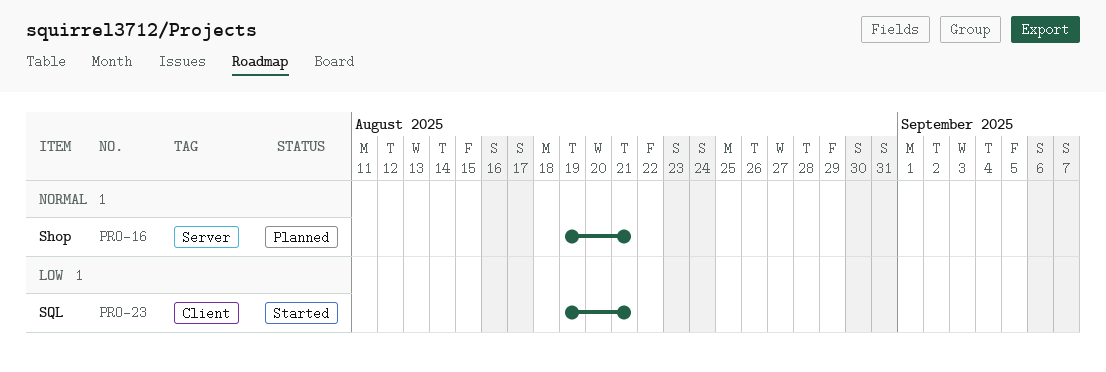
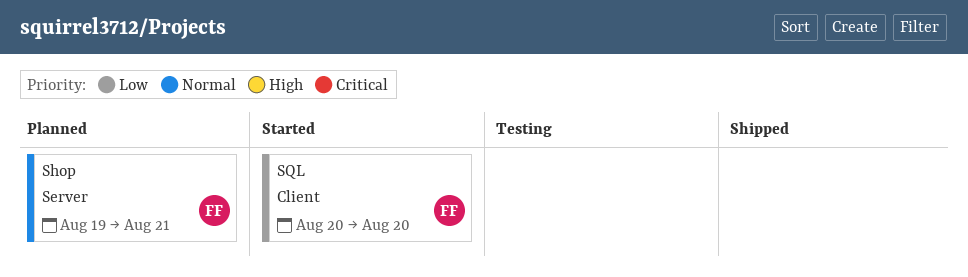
SQL, start: Aug 19 -> Aug 20
SQL, due: Aug 21 -> Aug 20

